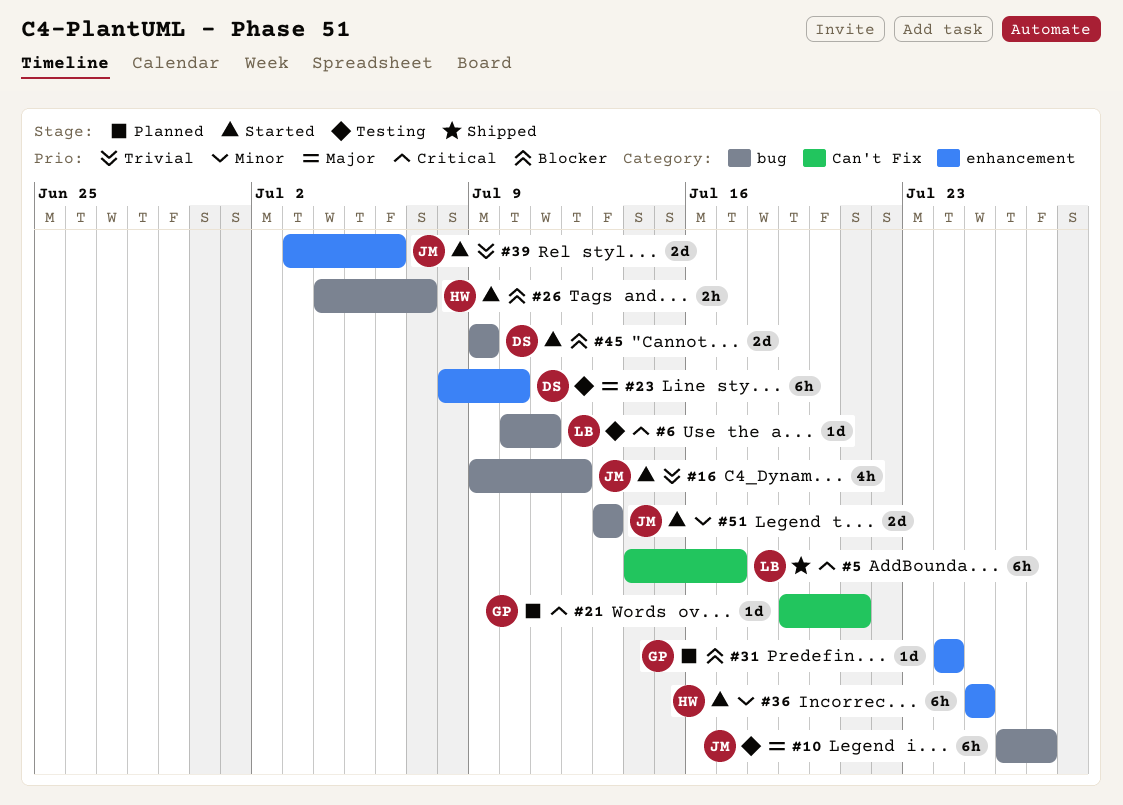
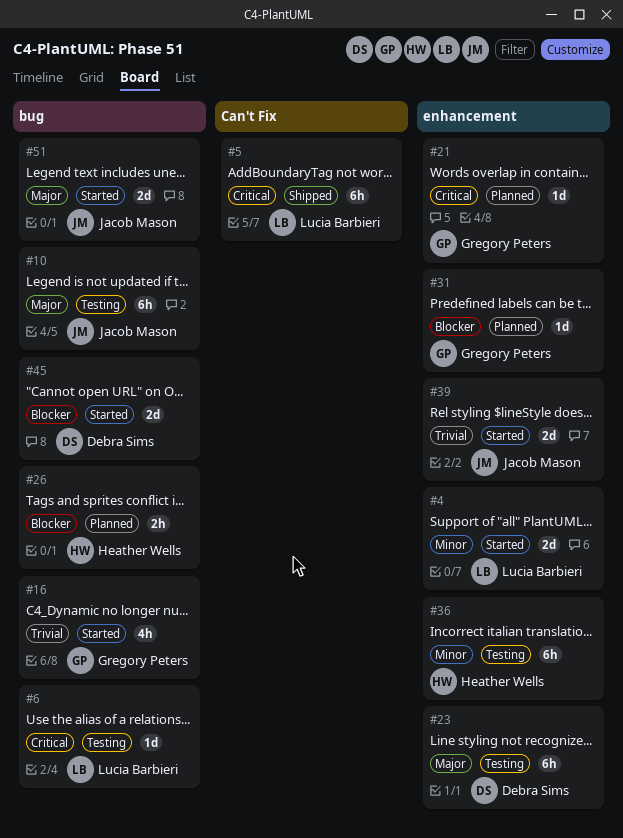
#4: none -> present
#16, owner: Jacob Mason -> Gregory Peters
#21, label: Can't Fix -> enhancement
#26, status: Started -> Planned
#36, status: Started -> Testing
#51, priority: Minor -> Major

